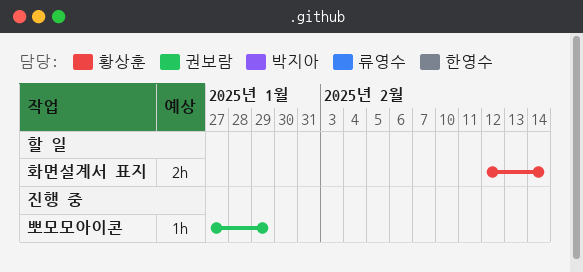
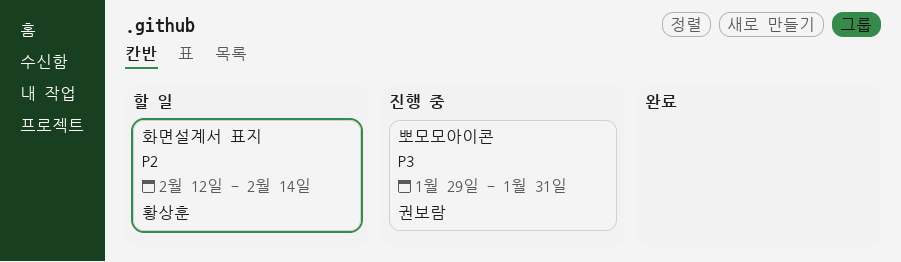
뽀모모아이콘, start: Jan 27 -> Jan 29
뽀모모아이콘, due: Jan 29 -> Jan 31

